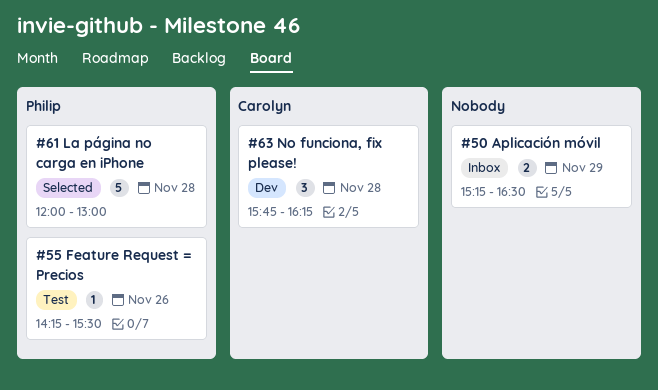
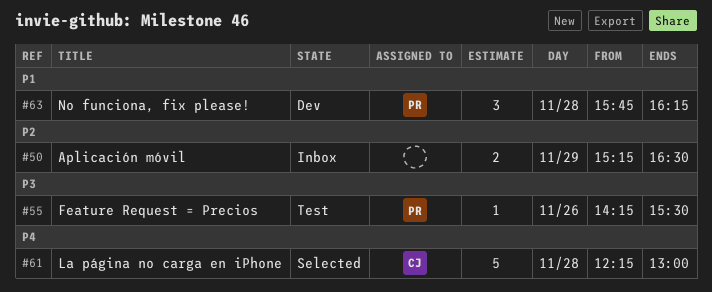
#61, owner: Philip -> Carolyn
#61, begins: 12:00 -> 12:15
#63, owner: Carolyn -> Philip

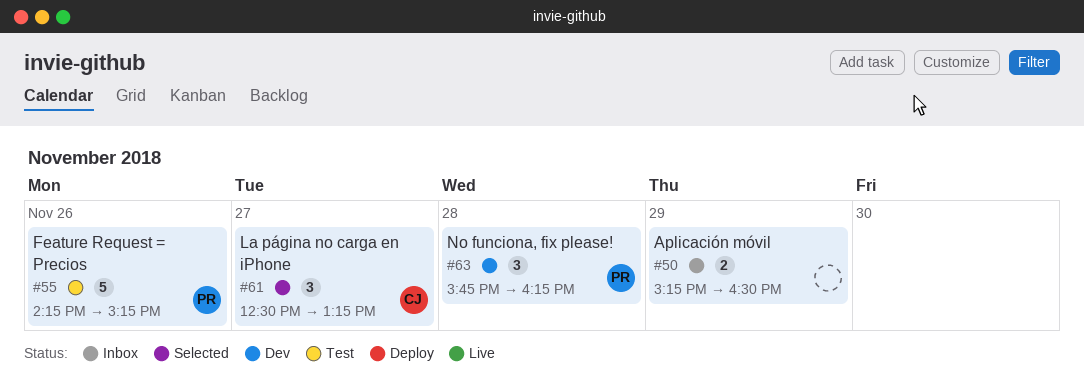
#55, estimate: 1 -> 5
#55, ends: 15:30 -> 15:15
#61, estimate: 5 -> 3
#61, day: Nov 28 -> Nov 27
#61, begins: 12:15 -> 12:30
#61, ends: 13:00 -> 13:15

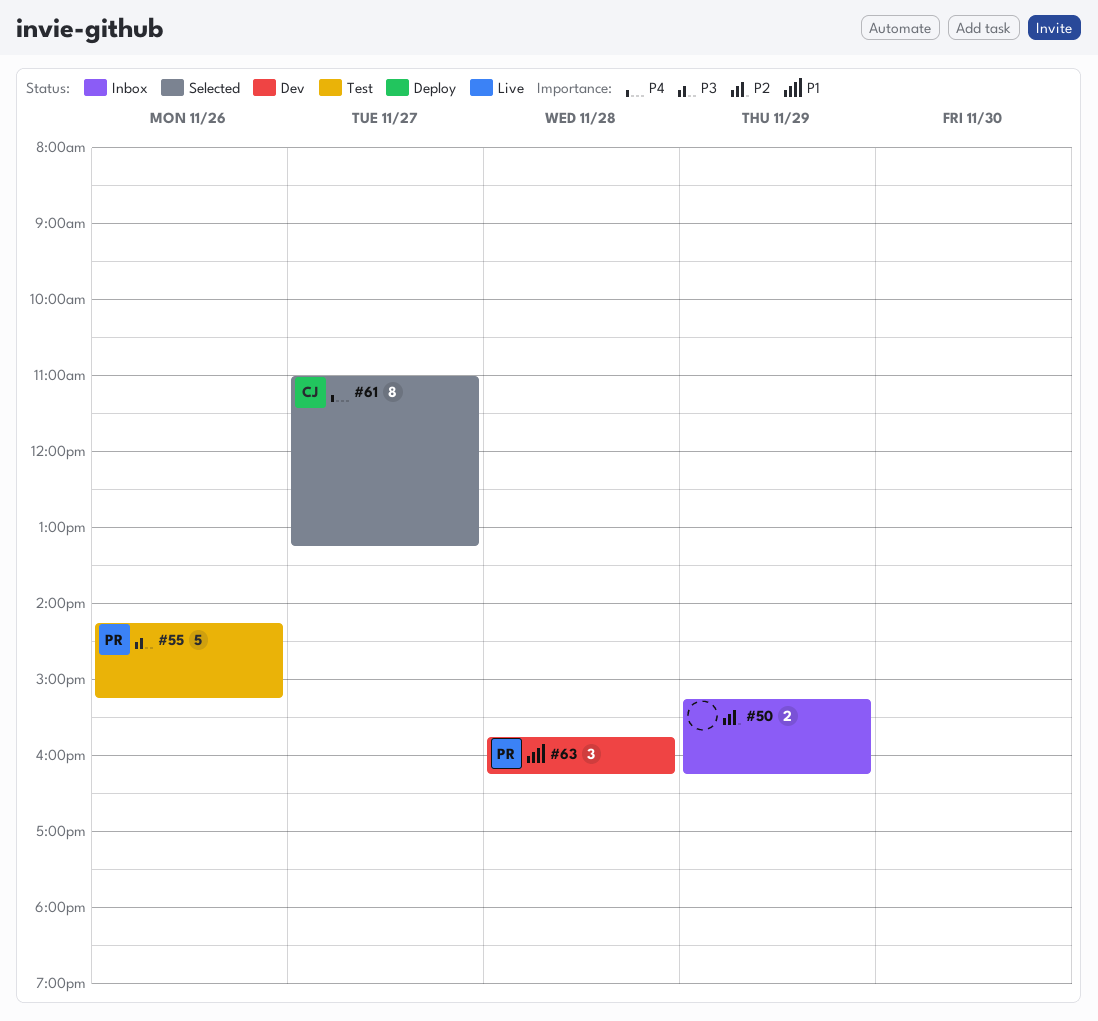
#50, ends: 16:30 -> 16:15
#61, estimate: 3 -> 8
#61, begins: 12:30 -> 11:00

